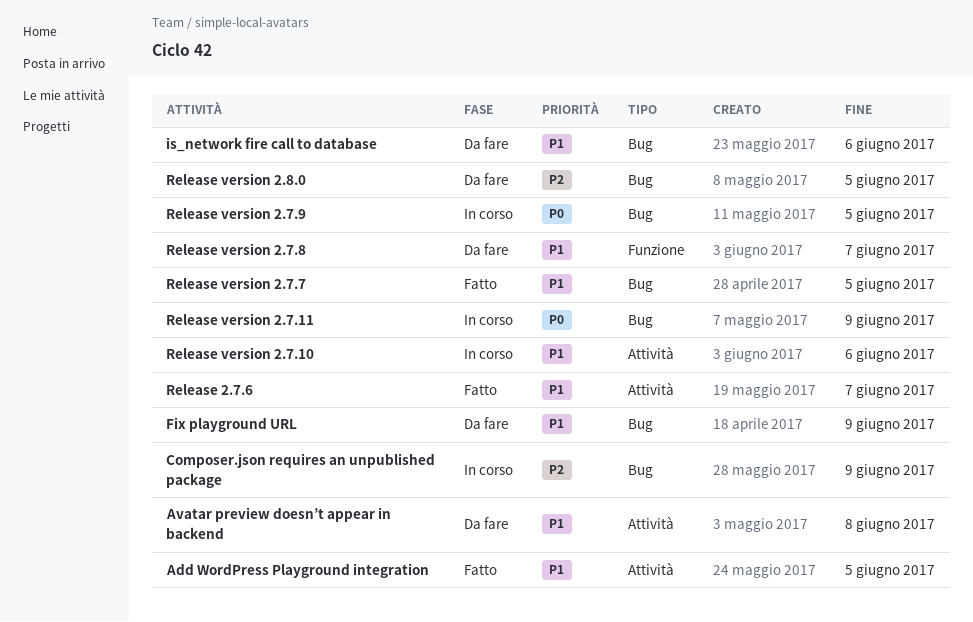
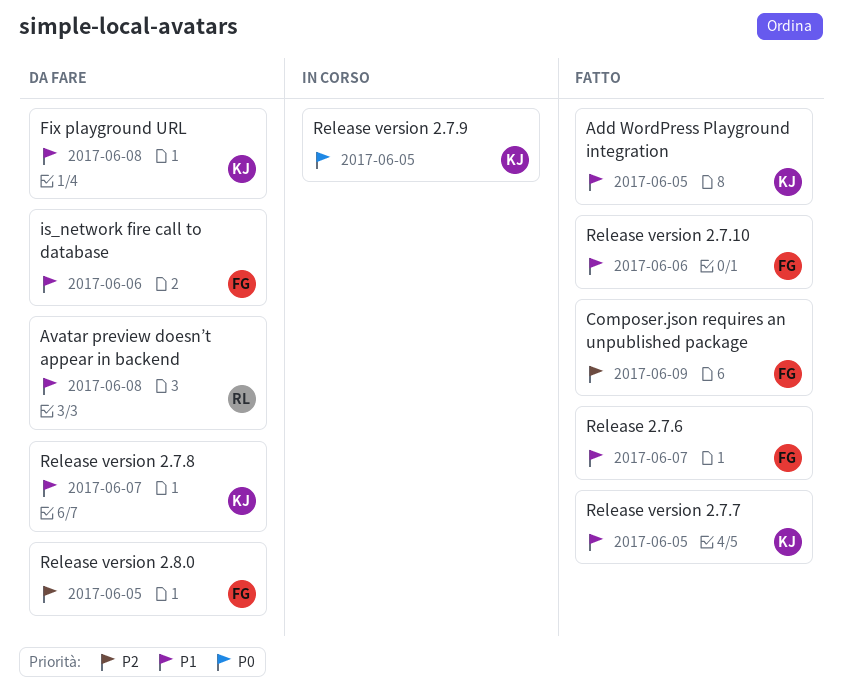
Composer.json requires an unpublished package, status: In corso -> Fatto
Fix playground URL, due: Jun 9 -> Jun 8
Release version 2.7.10, status: In corso -> Fatto
Release version 2.7.11: present -> none

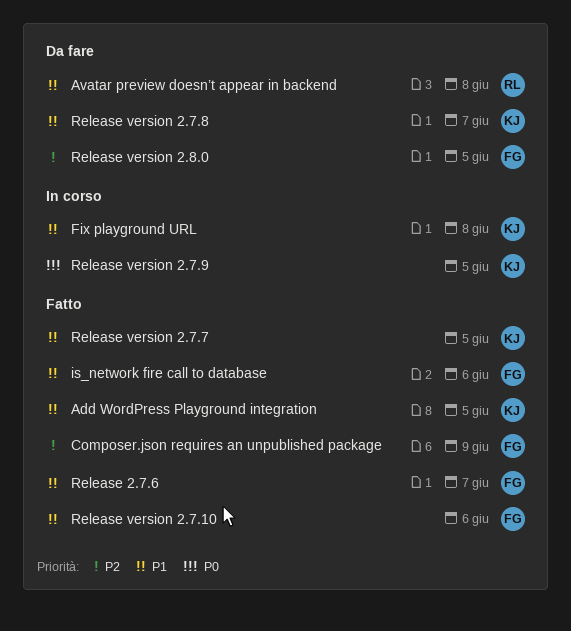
Fix playground URL, status: Da fare -> In corso
is_network fire call to database, status: Da fare -> Fatto

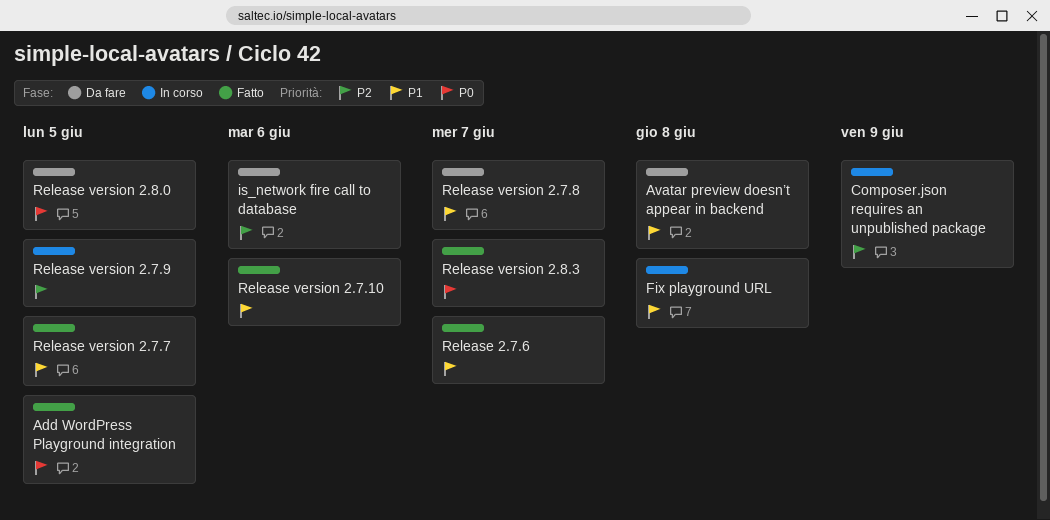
Add WordPress Playground integration, priority: P1 -> P0
Composer.json requires an unpublished package, status: Fatto -> In corso
is_network fire call to database, status: Fatto -> Da fare
is_network fire call to database, priority: P1 -> P2
Release version 2.7.9, priority: P0 -> P2
Release version 2.8.0, priority: P2 -> P0
Release version 2.8.3: none -> present

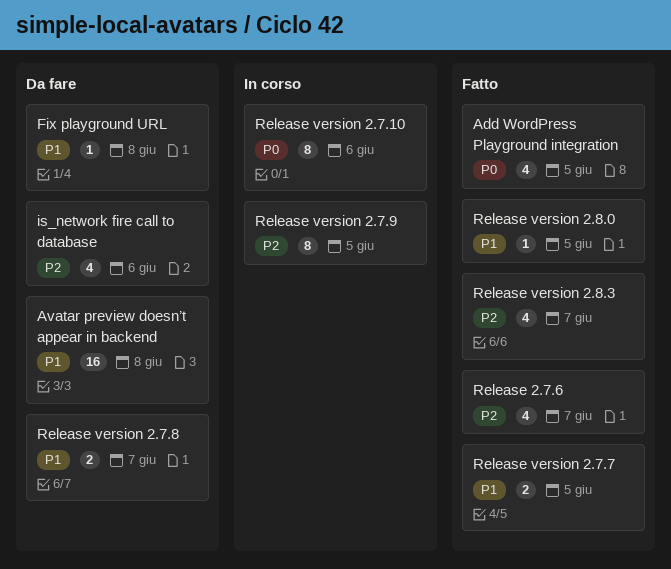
Composer.json requires an unpublished package: present -> none
Fix playground URL, status: In corso -> Da fare
Release 2.7.6, priority: P1 -> P2
Release version 2.7.10, status: Fatto -> In corso
Release version 2.7.10, priority: P1 -> P0
Release version 2.8.0, status: Da fare -> Fatto
Release version 2.8.0, priority: P0 -> P1
Release version 2.8.3, priority: P0 -> P2

